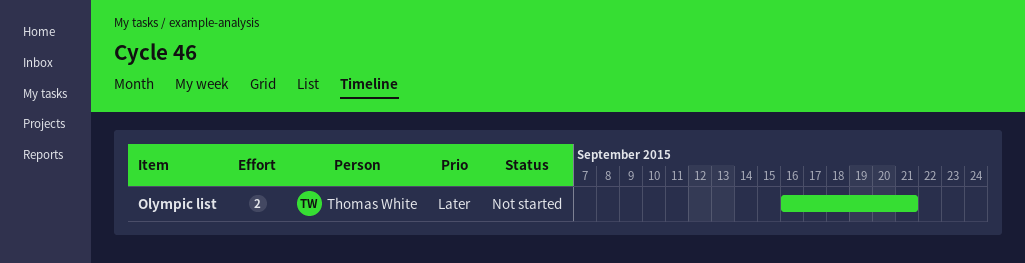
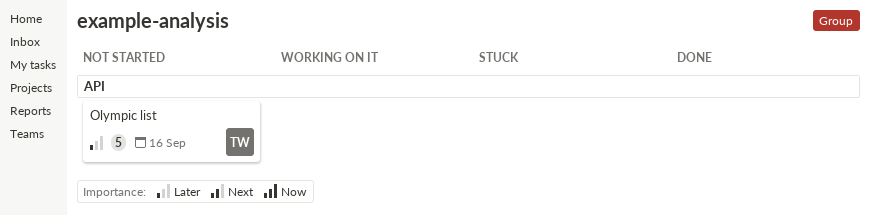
Olympic list, estimate: 2 -> 5
Olympic list, due: Sep 21 -> Sep 16

